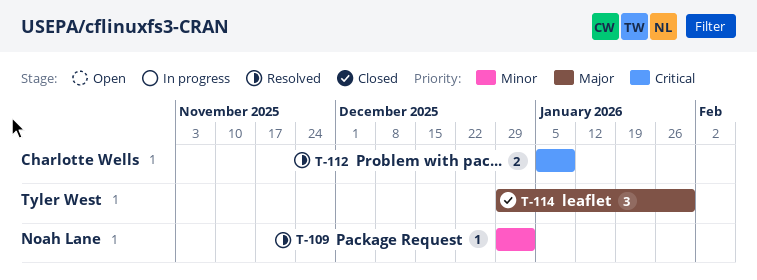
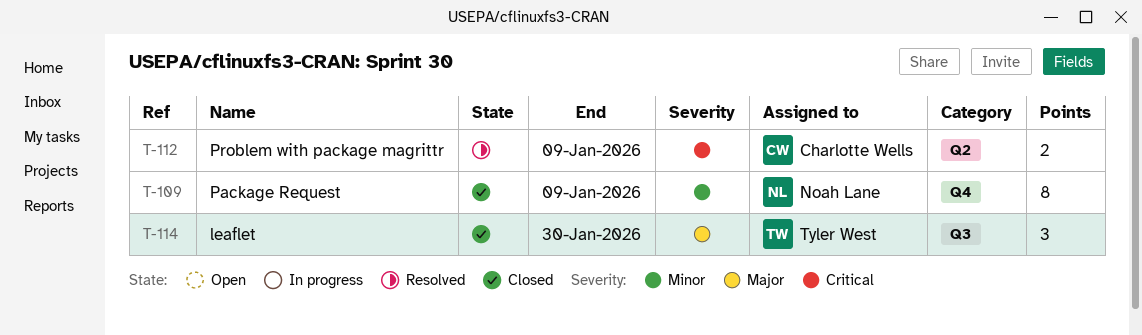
T-109, status: Resolved -> Closed
T-109, estimate: 1 -> 8
T-109, due: Jan 2 -> Jan 9

